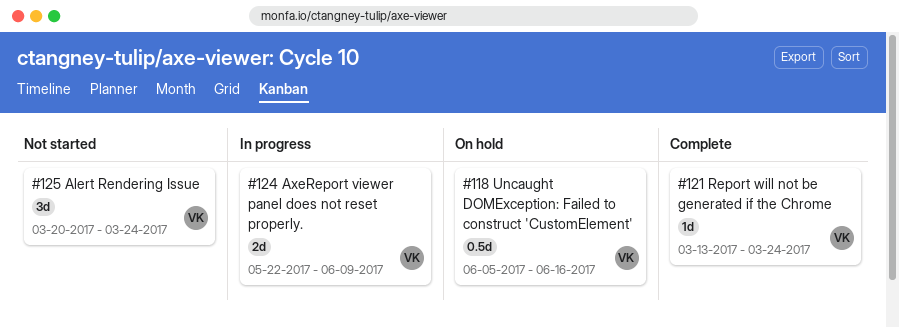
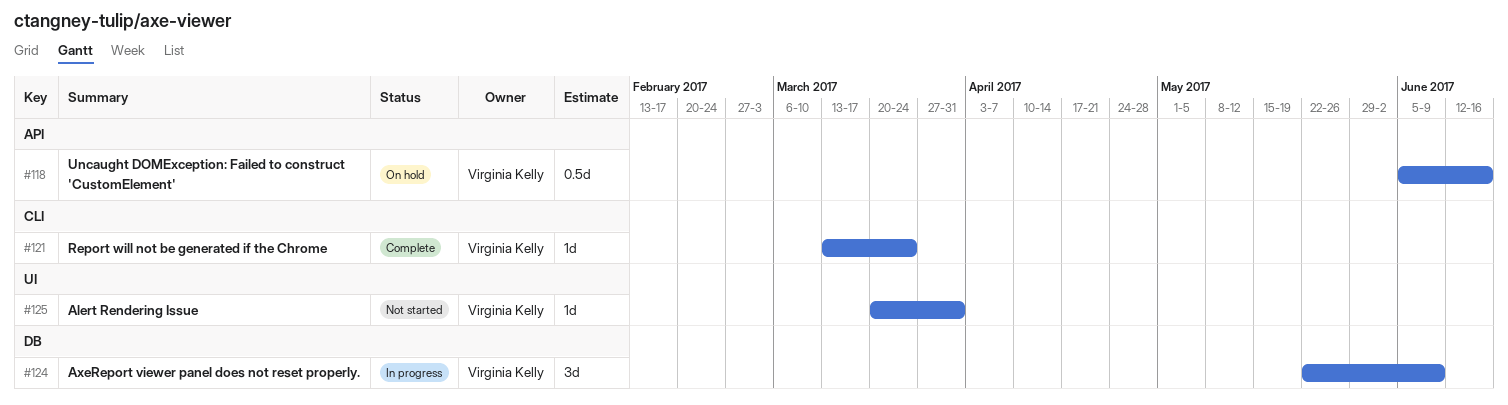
#124, estimate: 2d -> 3d
#125, estimate: 3d -> 1d
#125, due: Mar 24 -> Mar 31

